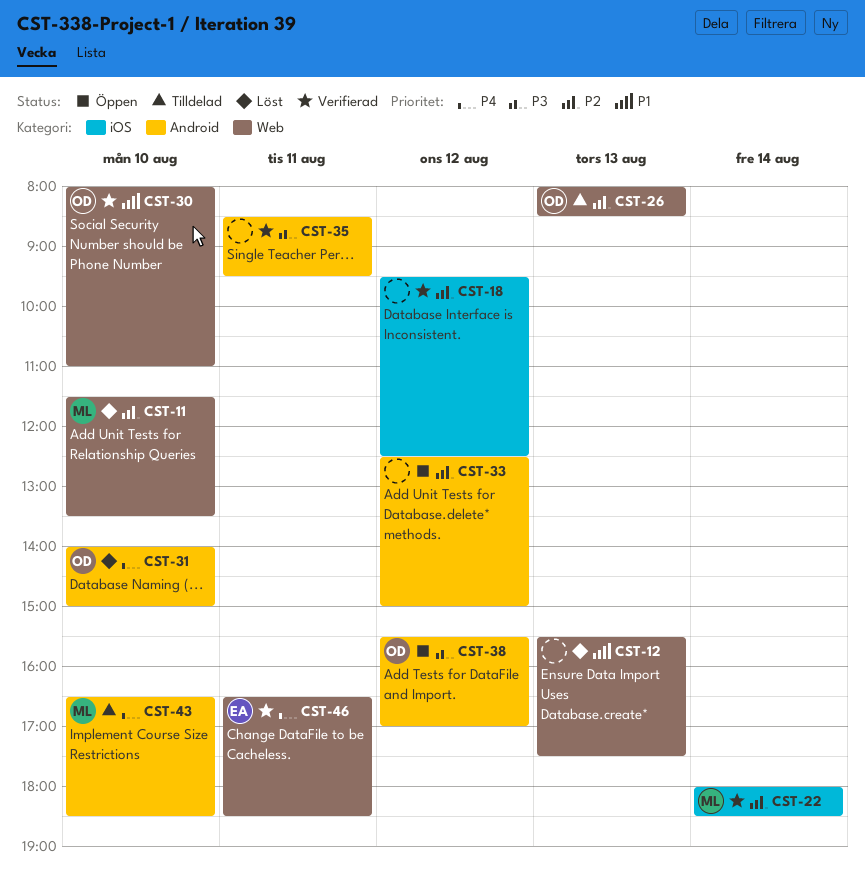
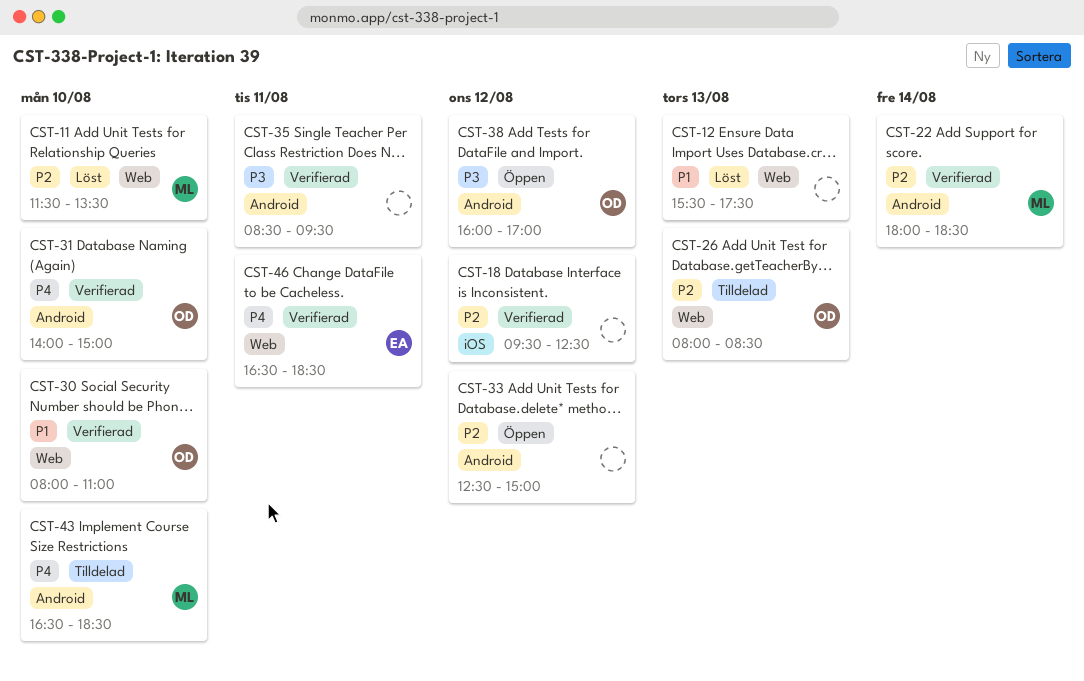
CST-22, label: iOS -> Android
CST-31, status: Löst -> Verifierad
CST-38, begins: 15:30 -> 16:00

